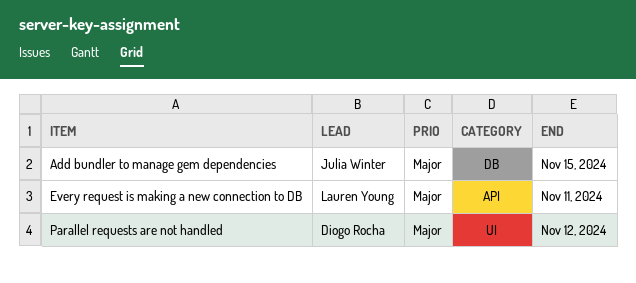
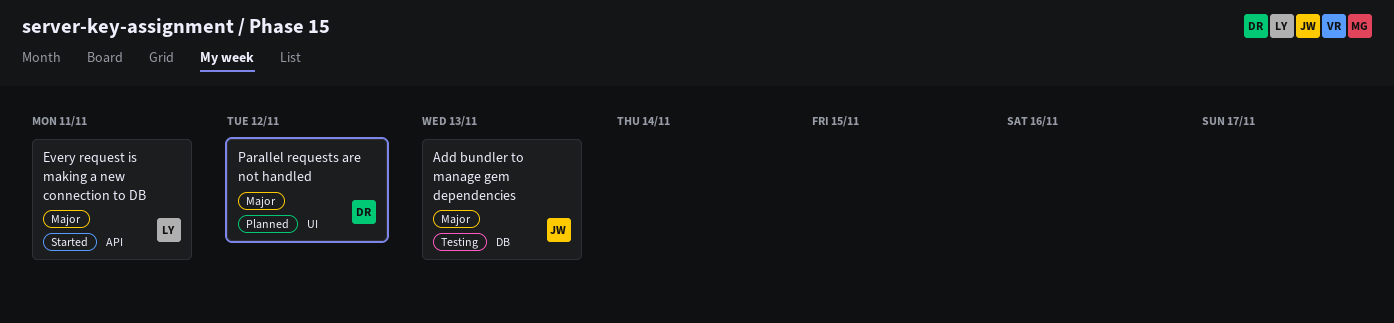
Add bundler to manage gem dependencies, due: Nov 15 -> Nov 13

